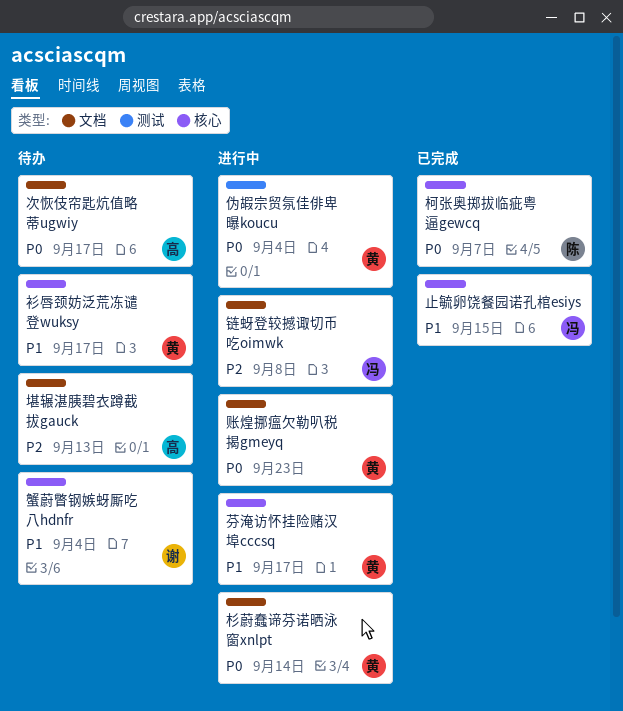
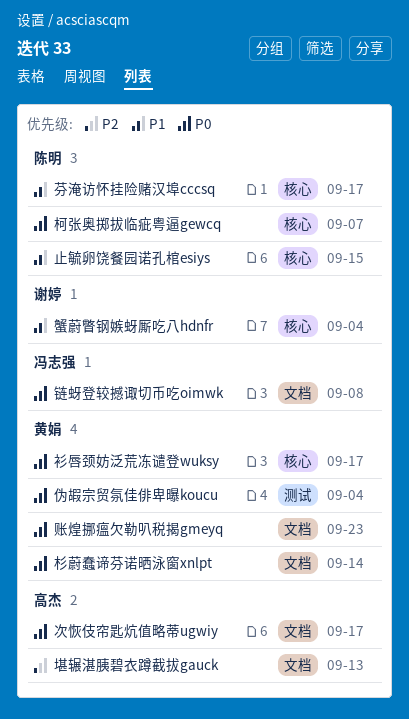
止毓卵饶餐园诺孔棺esiys, owner: 冯志强 -> 陈明
芬淹访怀挂险赌汉埠cccsq, owner: 黄娟 -> 陈明
衫唇颈妨泛荒冻谴登wuksy, priority: P1 -> P0
链蚜登较撼诹切币吃oimwk, priority: P2 -> P0

